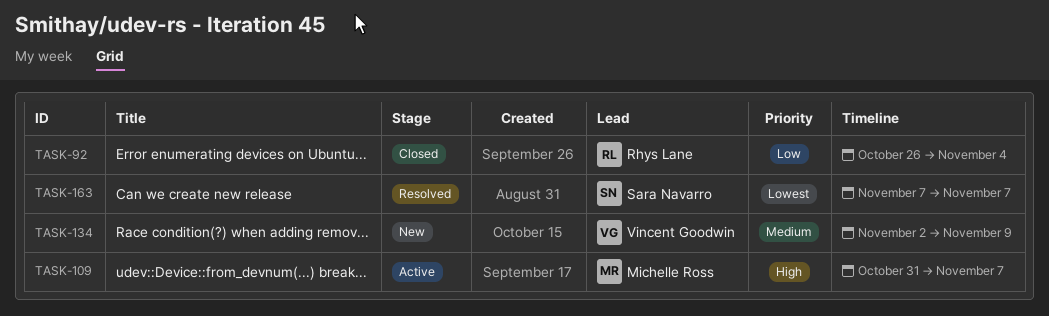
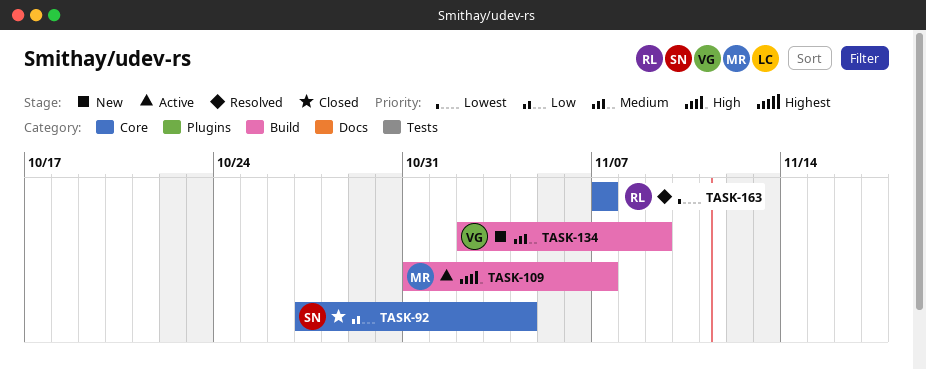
TASK-92, owner: Rhys Lane -> Sara Navarro
TASK-92, start: Oct 26 -> Oct 27
TASK-163, owner: Sara Navarro -> Rhys Lane

